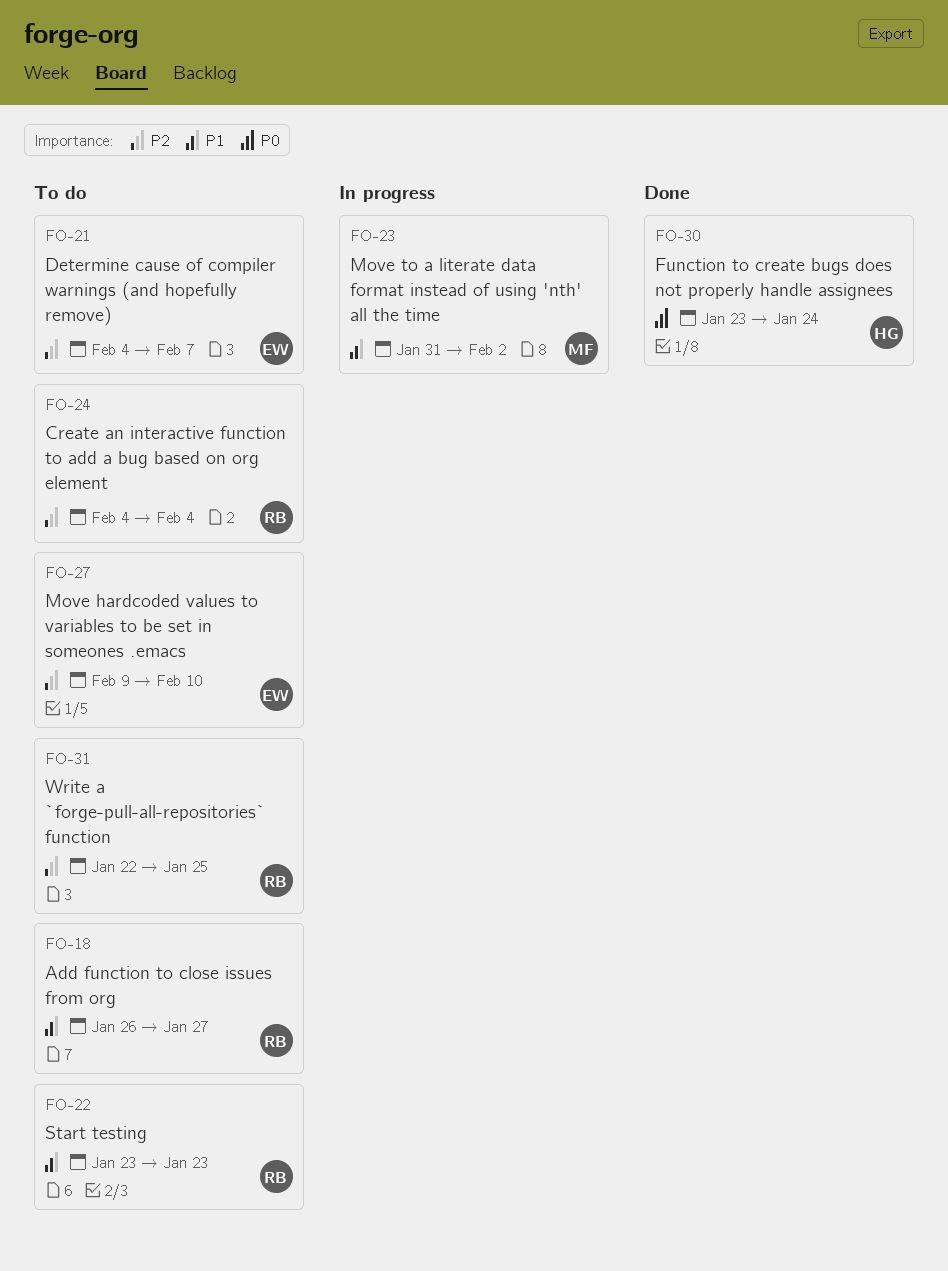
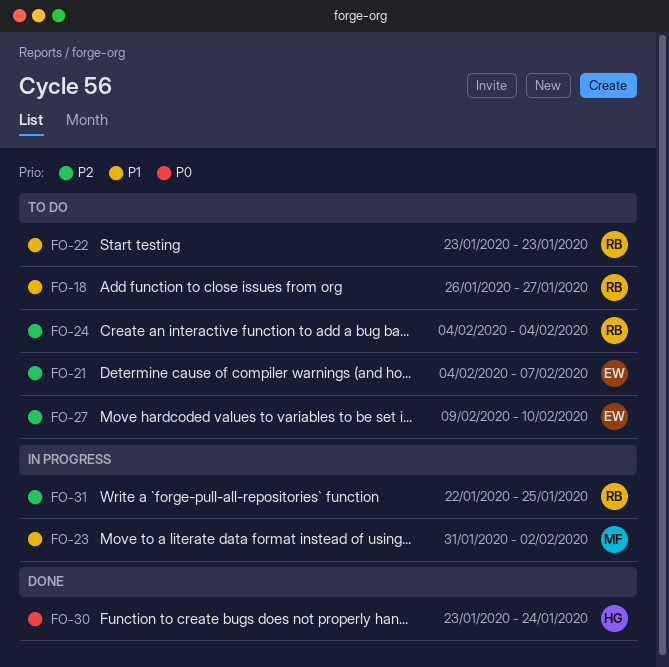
FO-31, status: To do -> In progress

